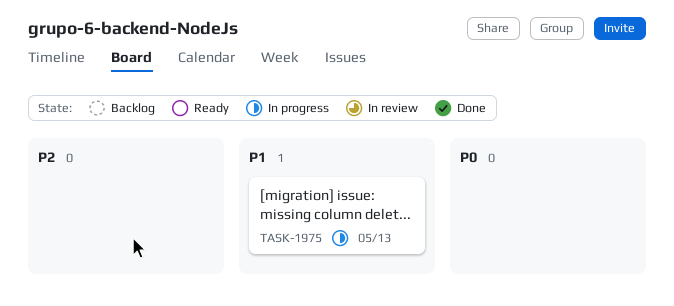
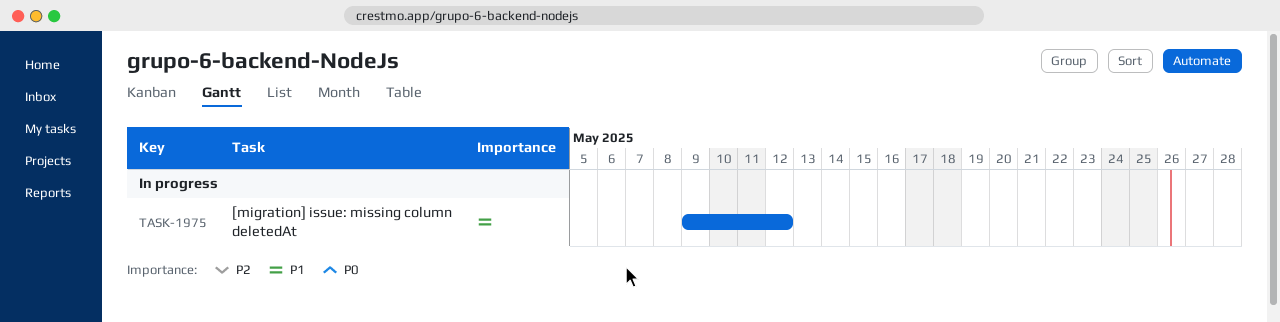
TASK-1975, due: May 13 -> May 12

